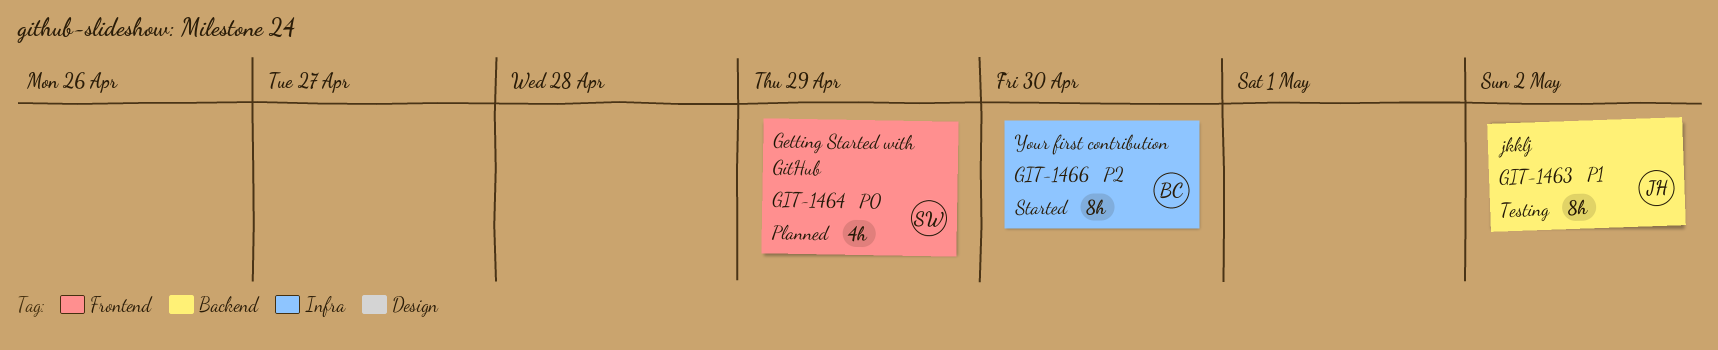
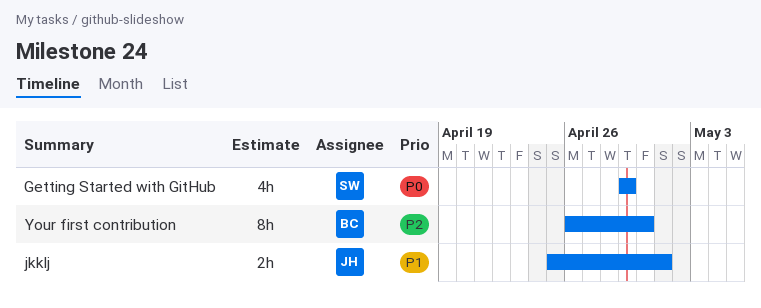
jkklj, estimate: 8h -> 2h
jkklj, due: May 2 -> May 1

